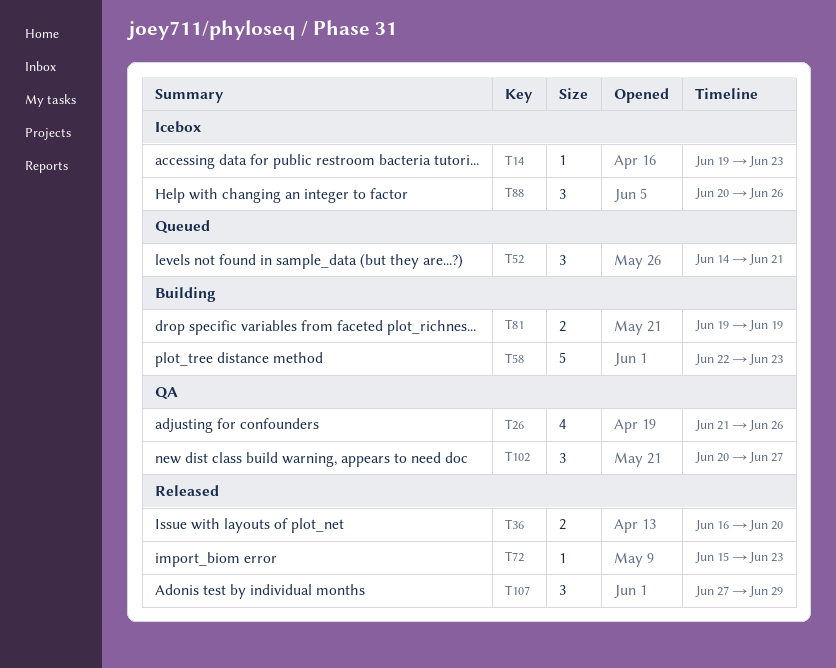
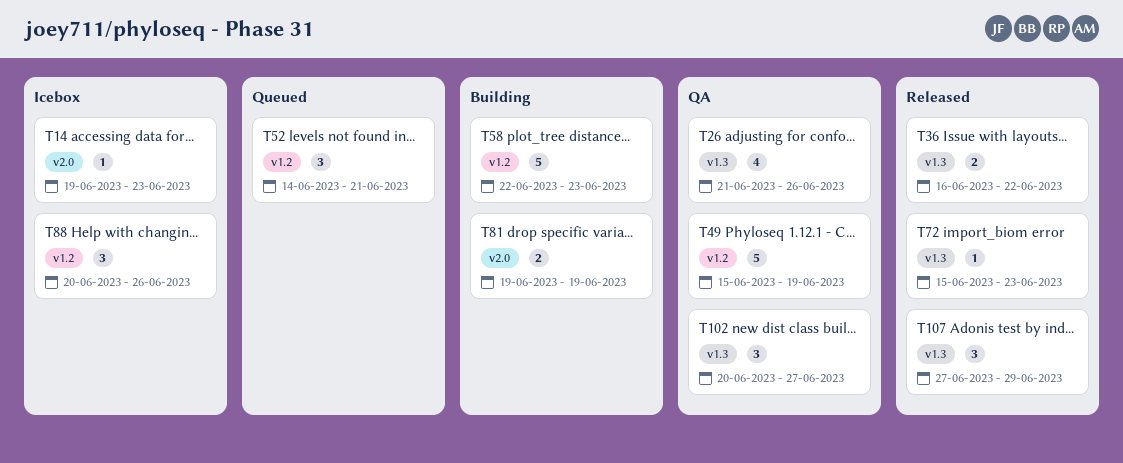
T36, due: Jun 20 -> Jun 22
T49: none -> present

